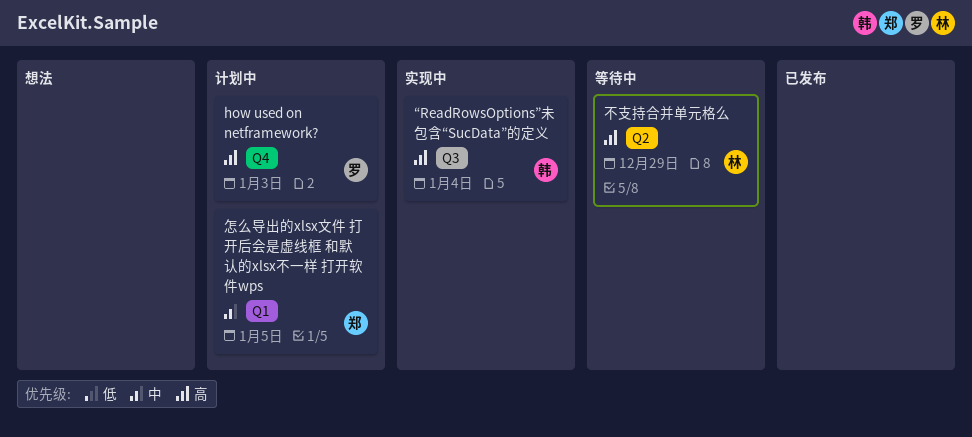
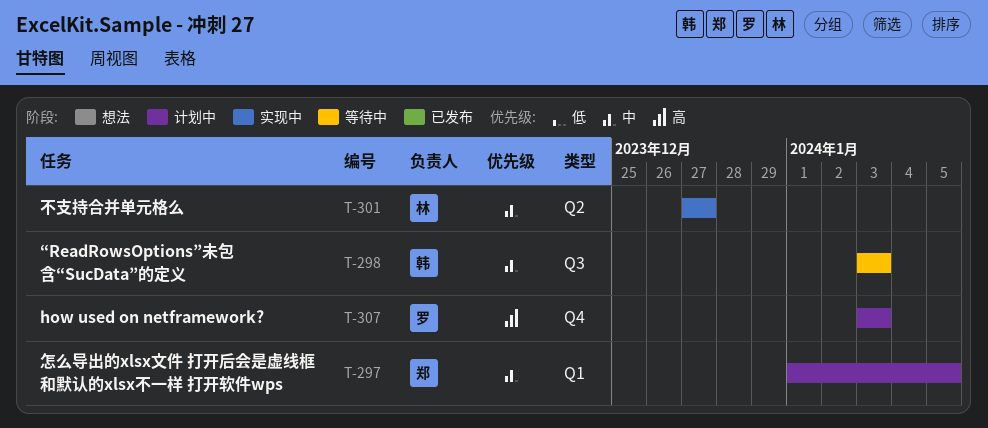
“ReadRowsOptions”未包含“SucData”的定义, status: 实现中 -> 等待中
“ReadRowsOptions”未包含“SucData”的定义, priority: 高 -> 中
“ReadRowsOptions”未包含“SucData”的定义, due: Jan 4 -> Jan 3
不支持合并单元格么, status: 等待中 -> 实现中
不支持合并单元格么, priority: 高 -> 中
不支持合并单元格么, due: Dec 29 -> Dec 27

